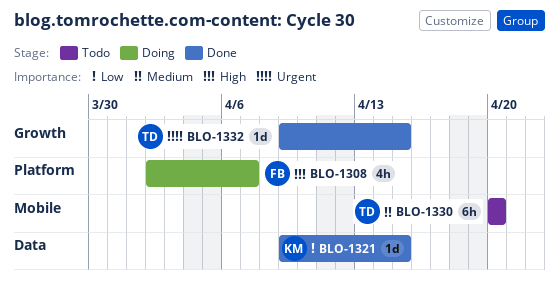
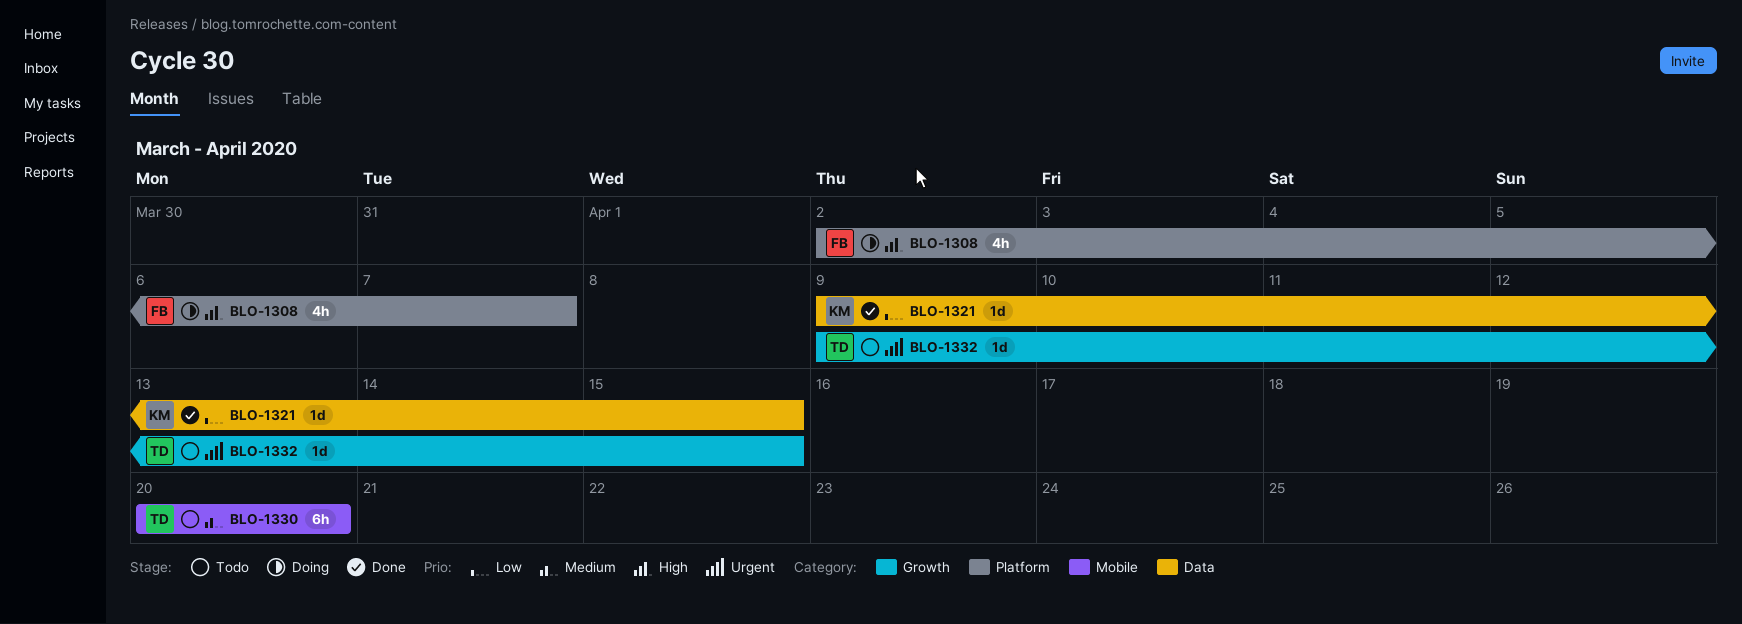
BLO-1332, status: Done -> Todo

